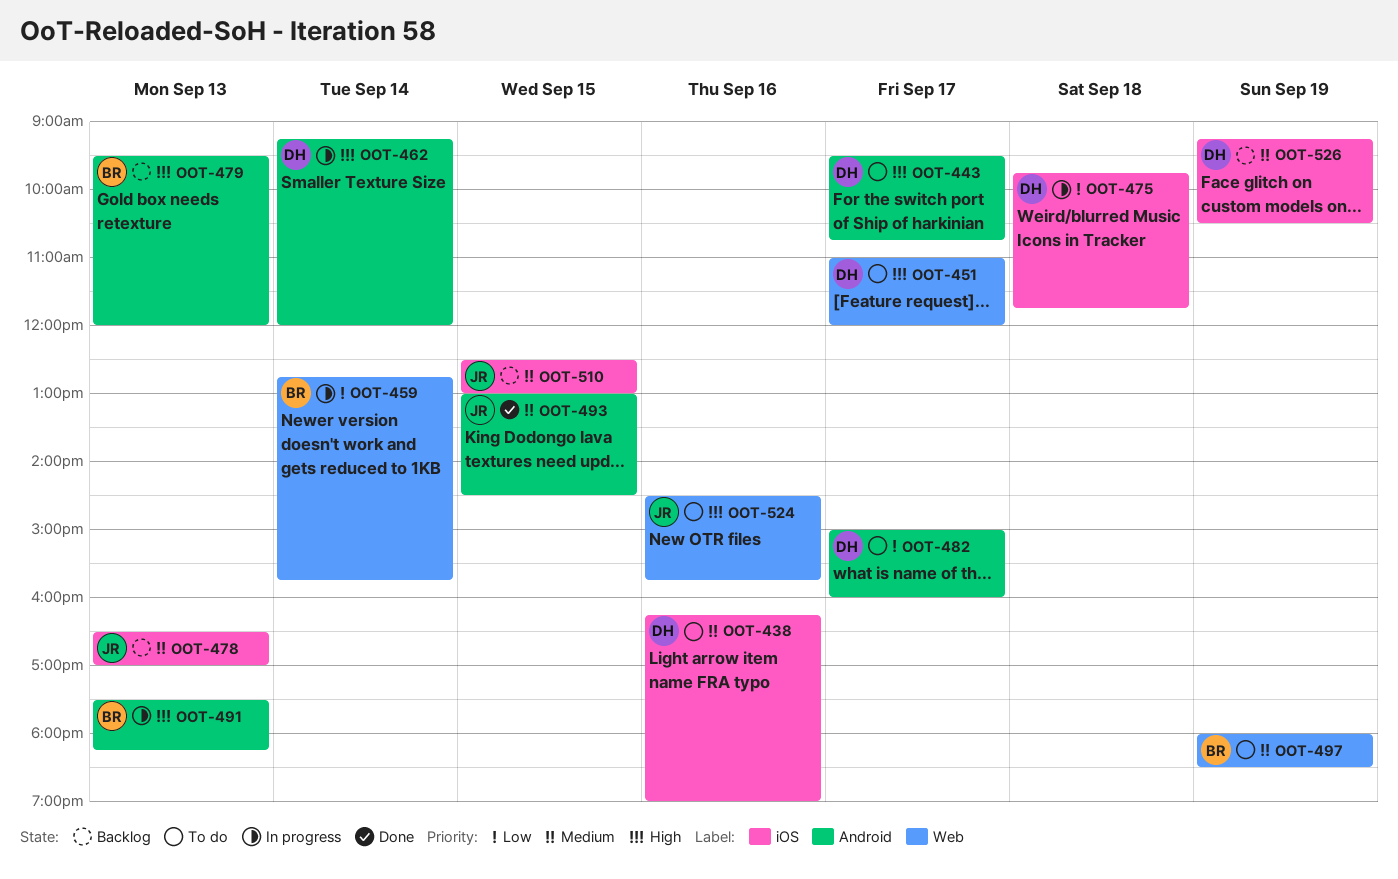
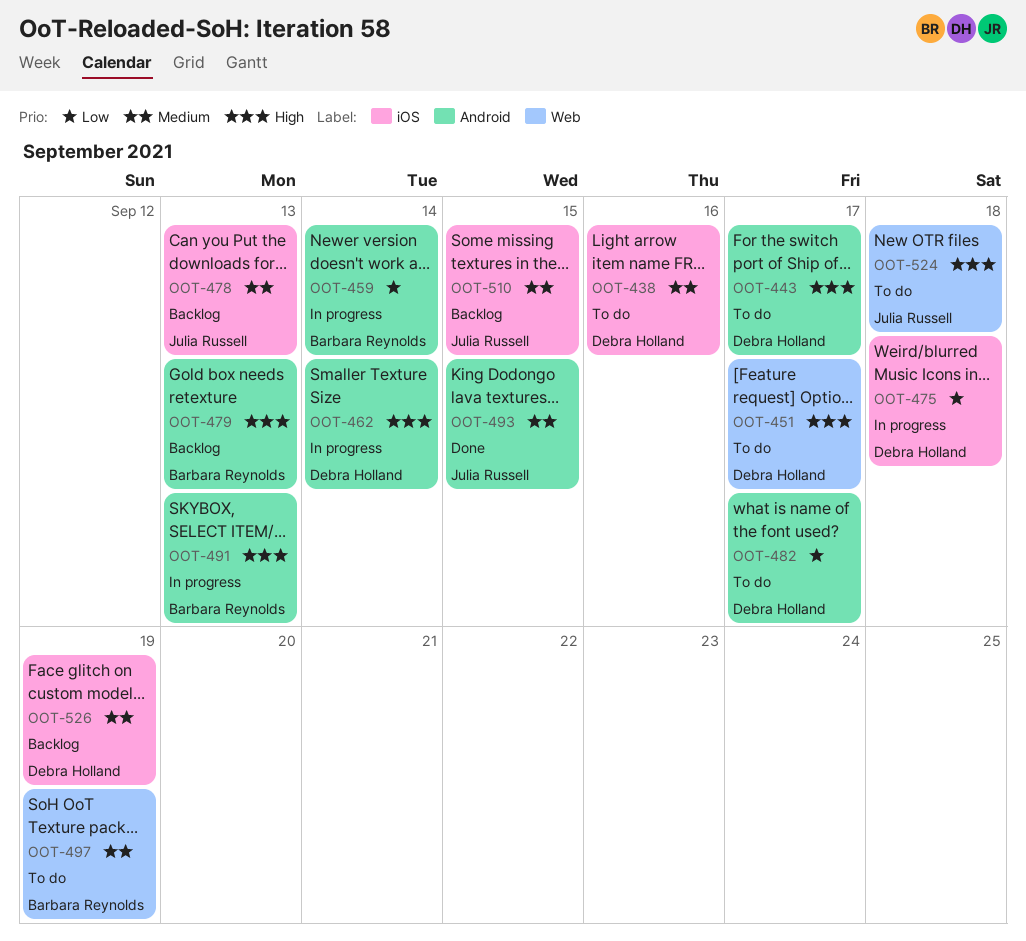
OOT-459, label: Web -> Android
OOT-524, day: Sep 16 -> Sep 18

